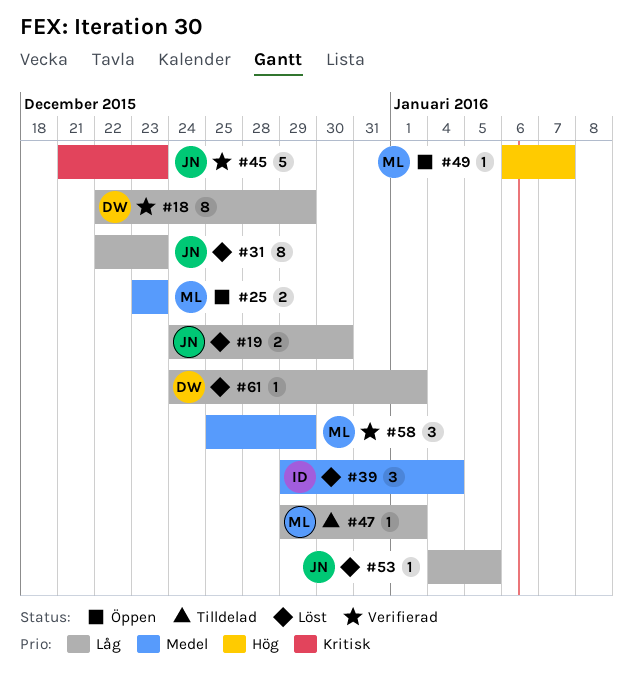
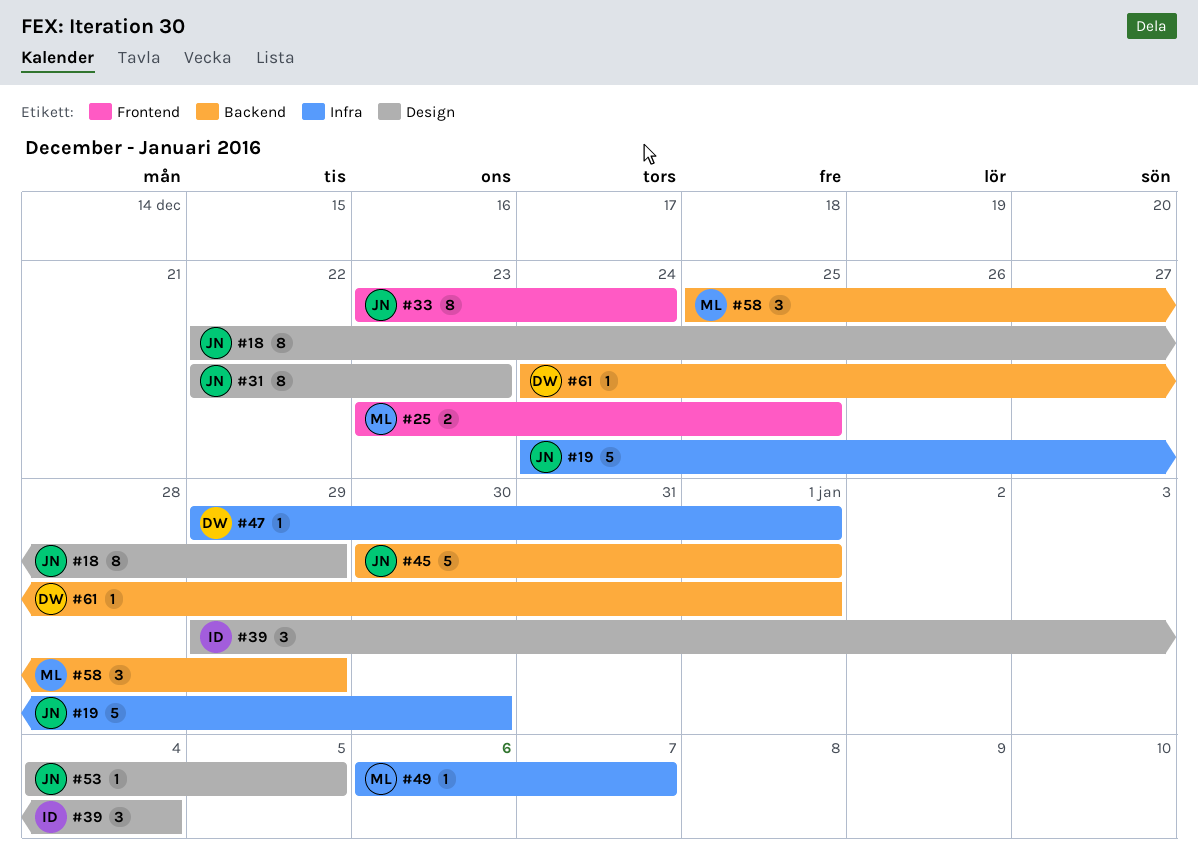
#18, owner: DW -> JN
#19, estimate: 2 -> 5
#25, due: Dec 23 -> Dec 25
#33: none -> present
#45, start: Dec 21 -> Dec 30
#45, due: Dec 23 -> Jan 1
#47, owner: ML -> DW

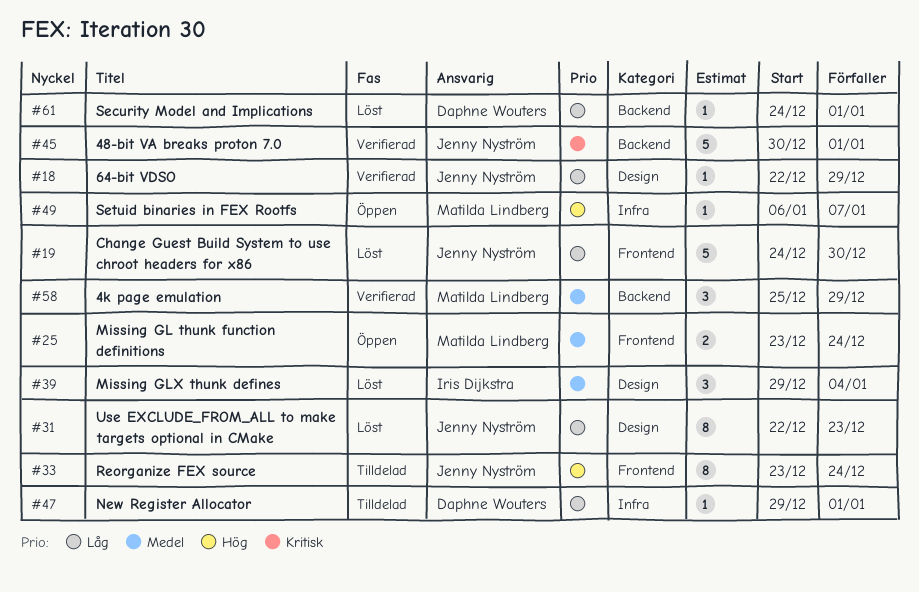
#18, estimate: 8 -> 1
#19, label: Infra -> Frontend
#25, due: Dec 25 -> Dec 24
#53: present -> none

